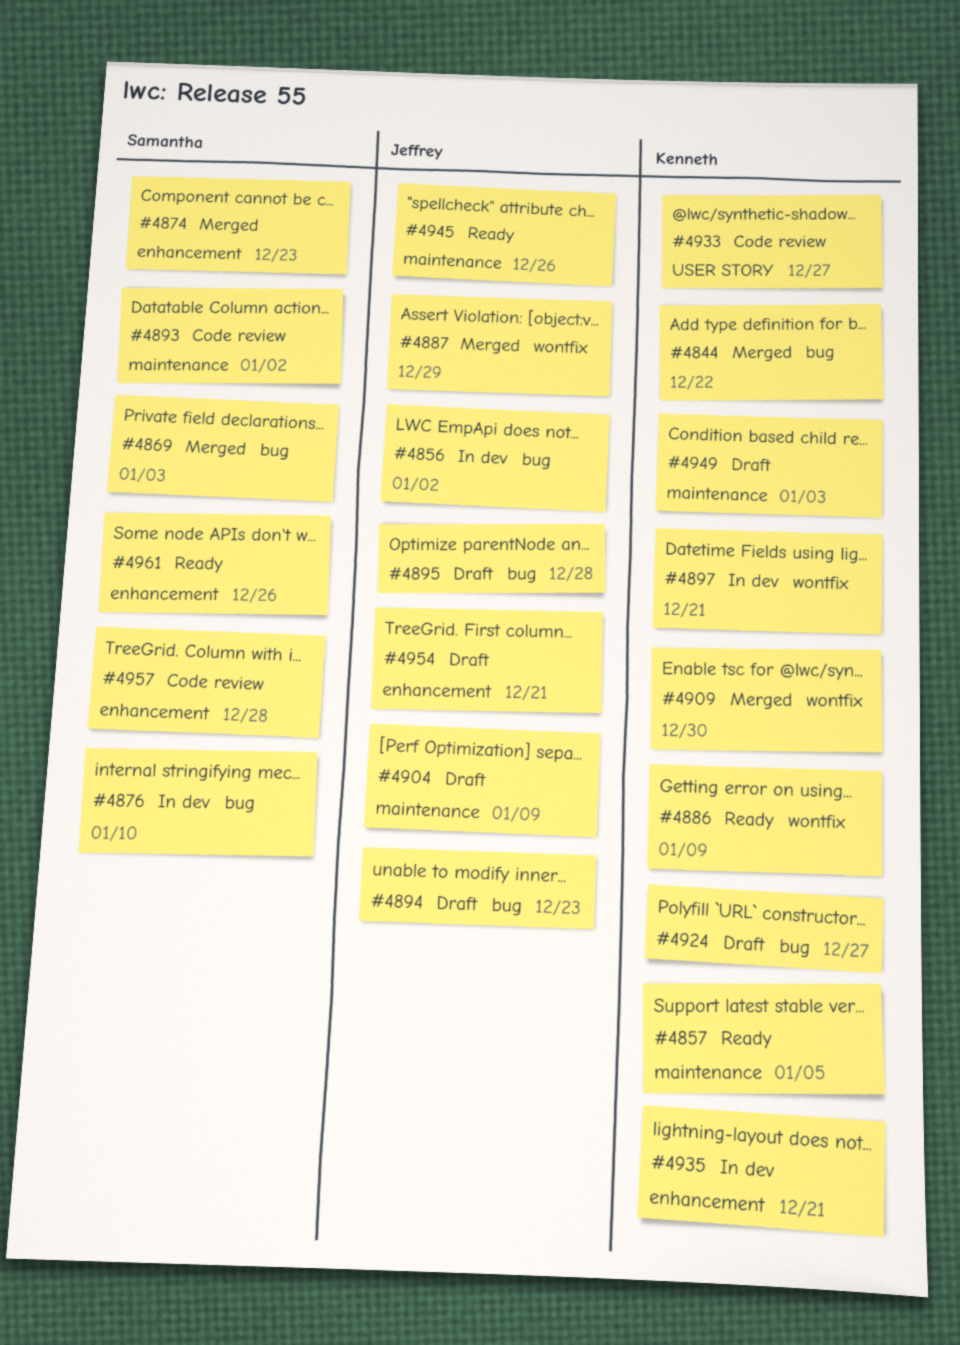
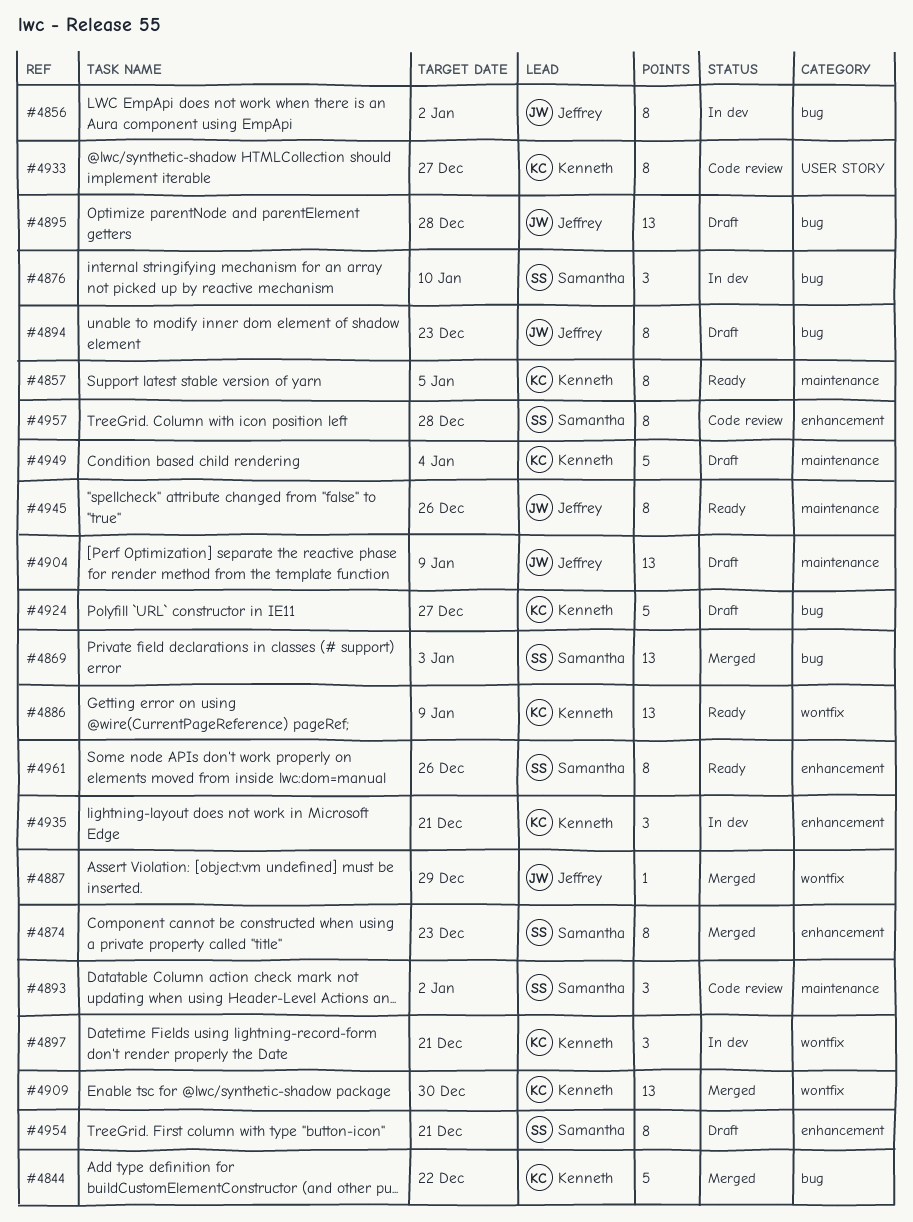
#4949, due: Jan 3 -> Jan 4
#4954, owner: Jeffrey -> Samantha

